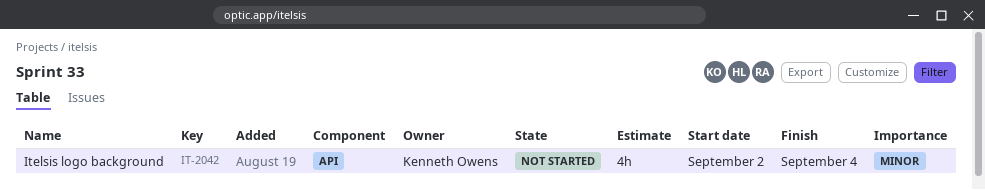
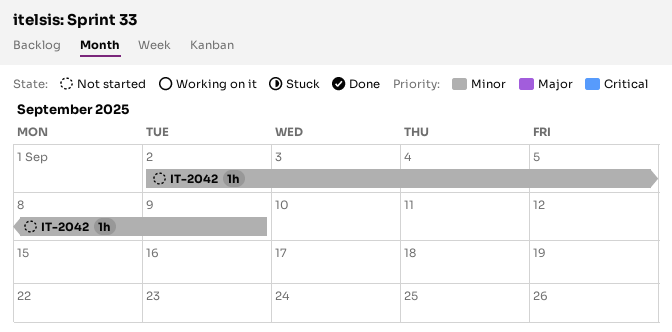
IT-2042, estimate: 4h -> 1h
IT-2042, due: Sep 4 -> Sep 9

